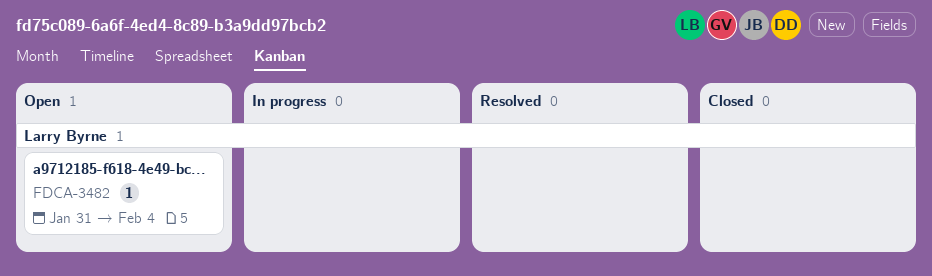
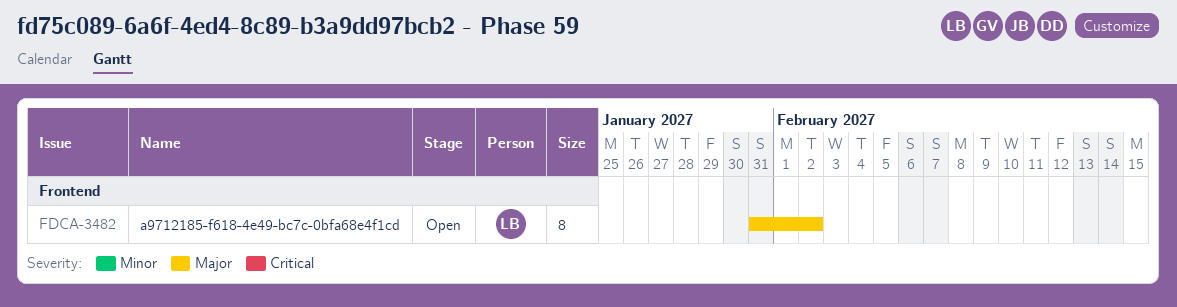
FDCA-3482, estimate: 1 -> 8
FDCA-3482, due: Feb 4 -> Feb 2

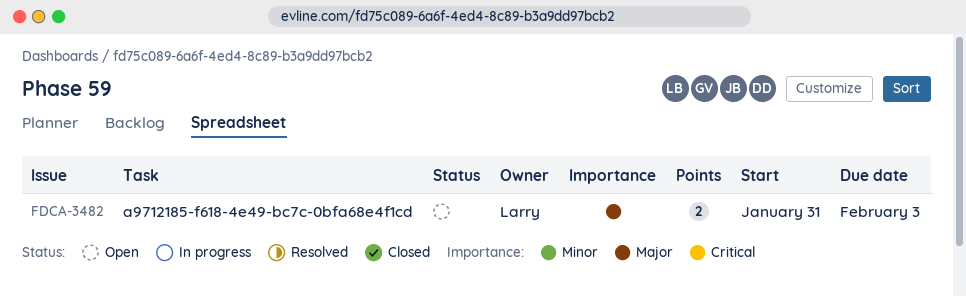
FDCA-3482, estimate: 8 -> 2
FDCA-3482, due: Feb 2 -> Feb 3

